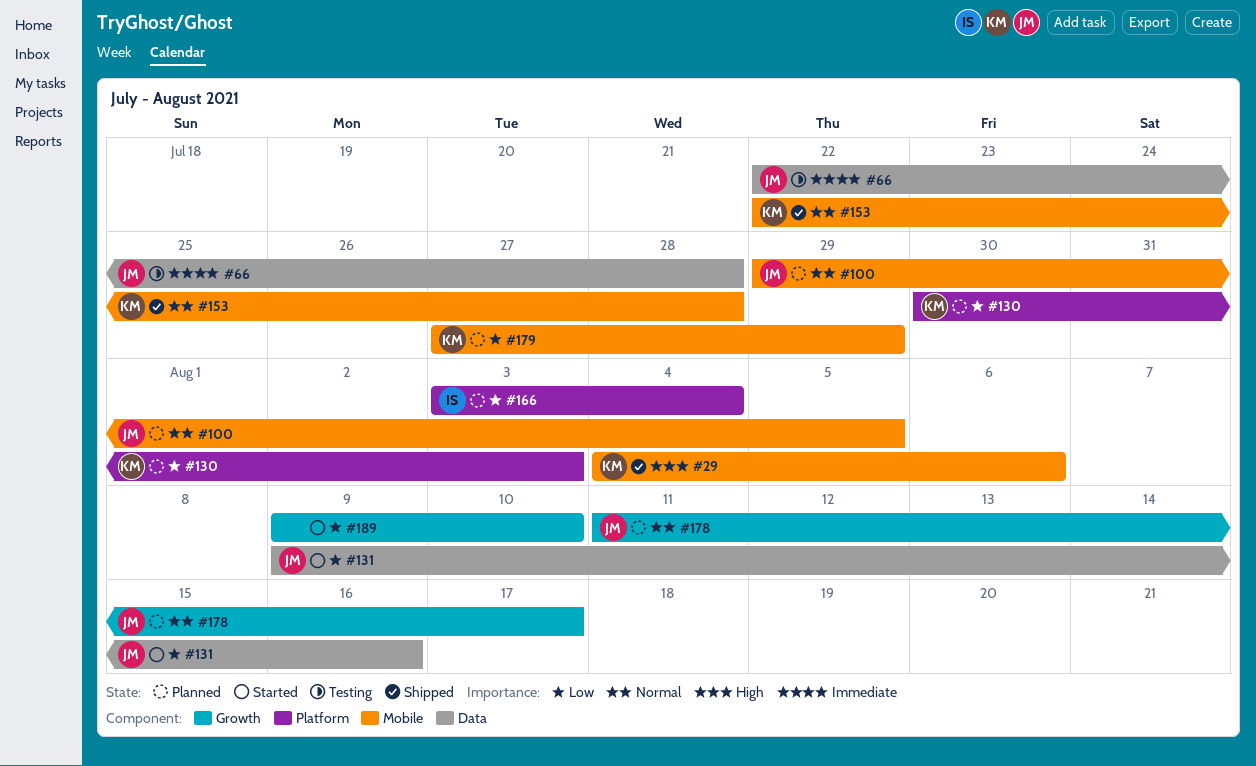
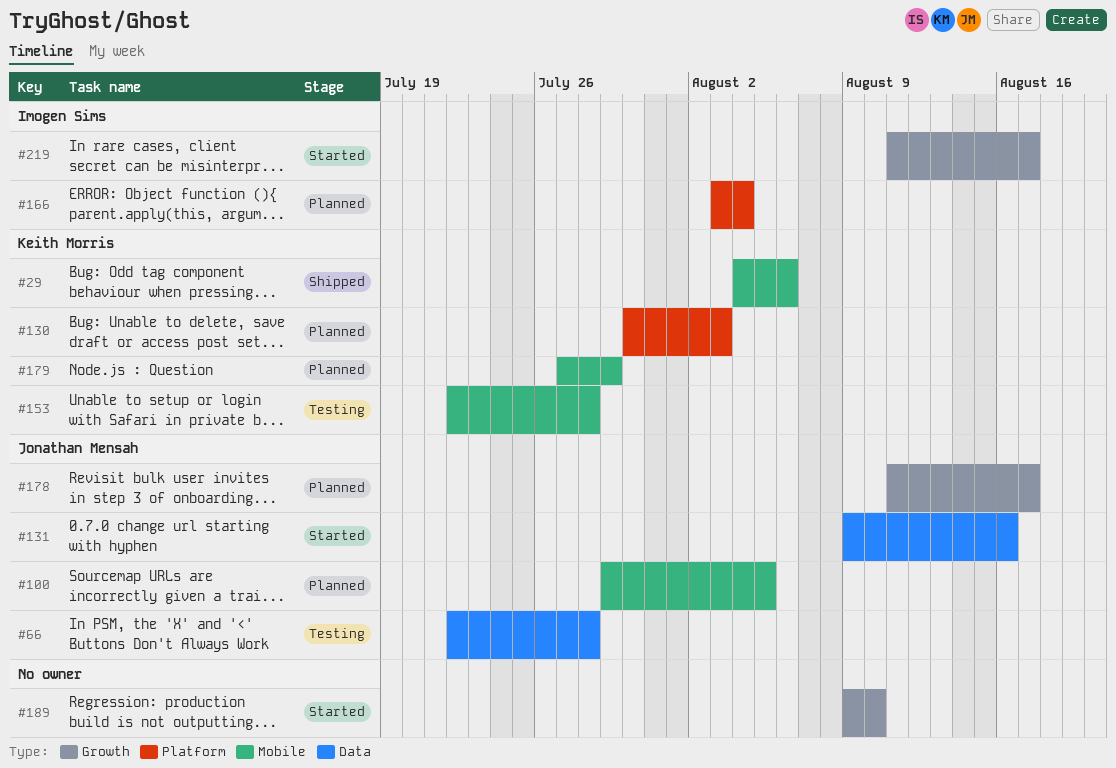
#153, status: Shipped -> Testing
#219: none -> present

